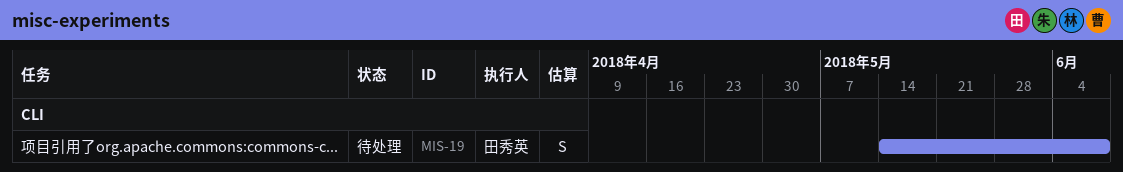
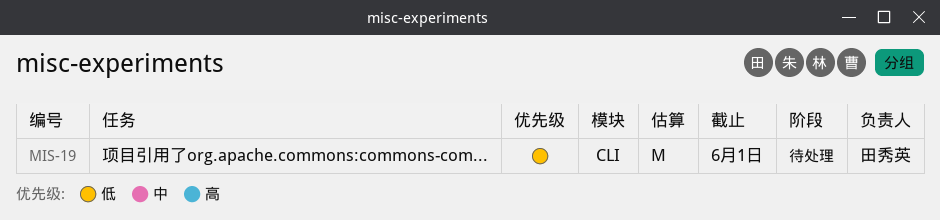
MIS-19, estimate: S -> M
MIS-19, due: Jun 8 -> Jun 1

